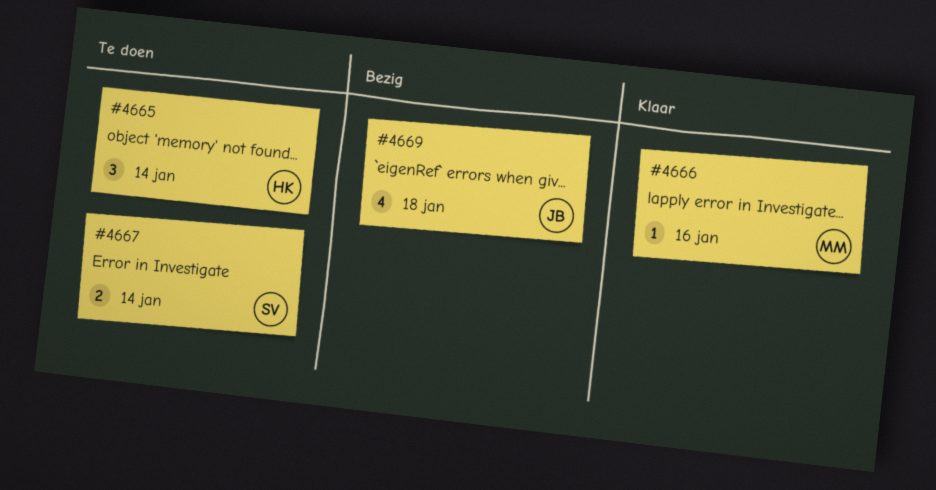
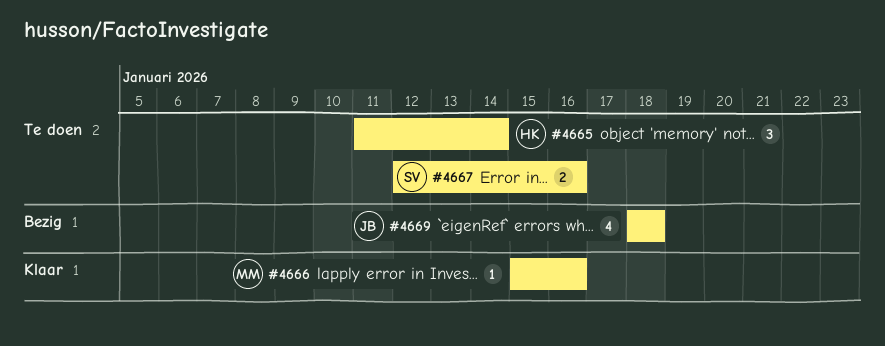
#4667, due: Jan 14 -> Jan 16

